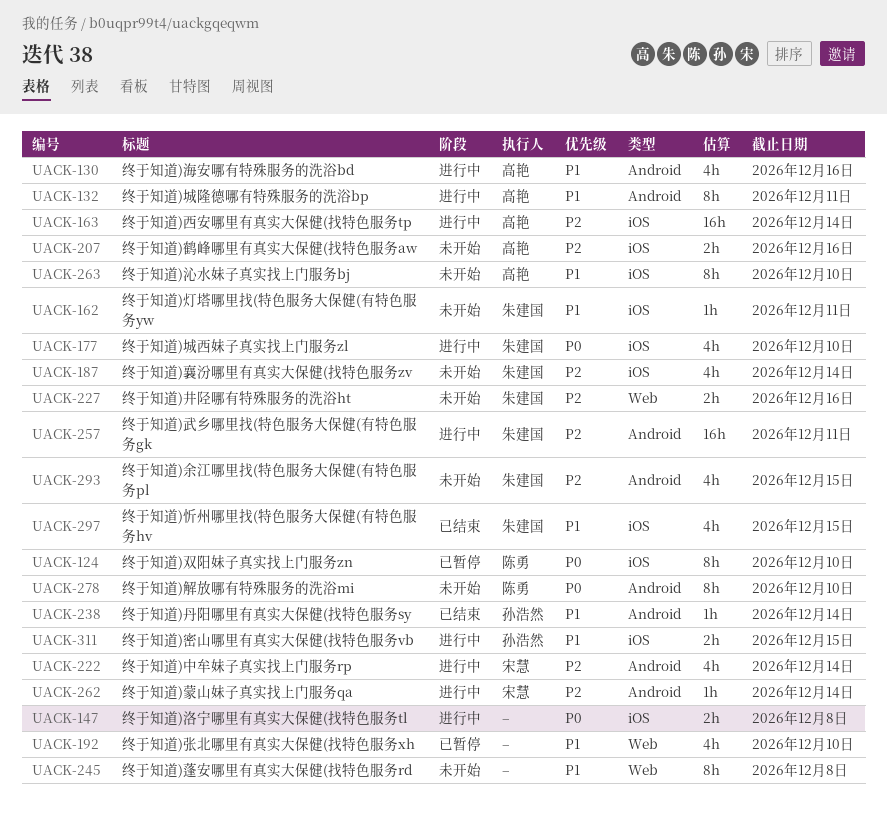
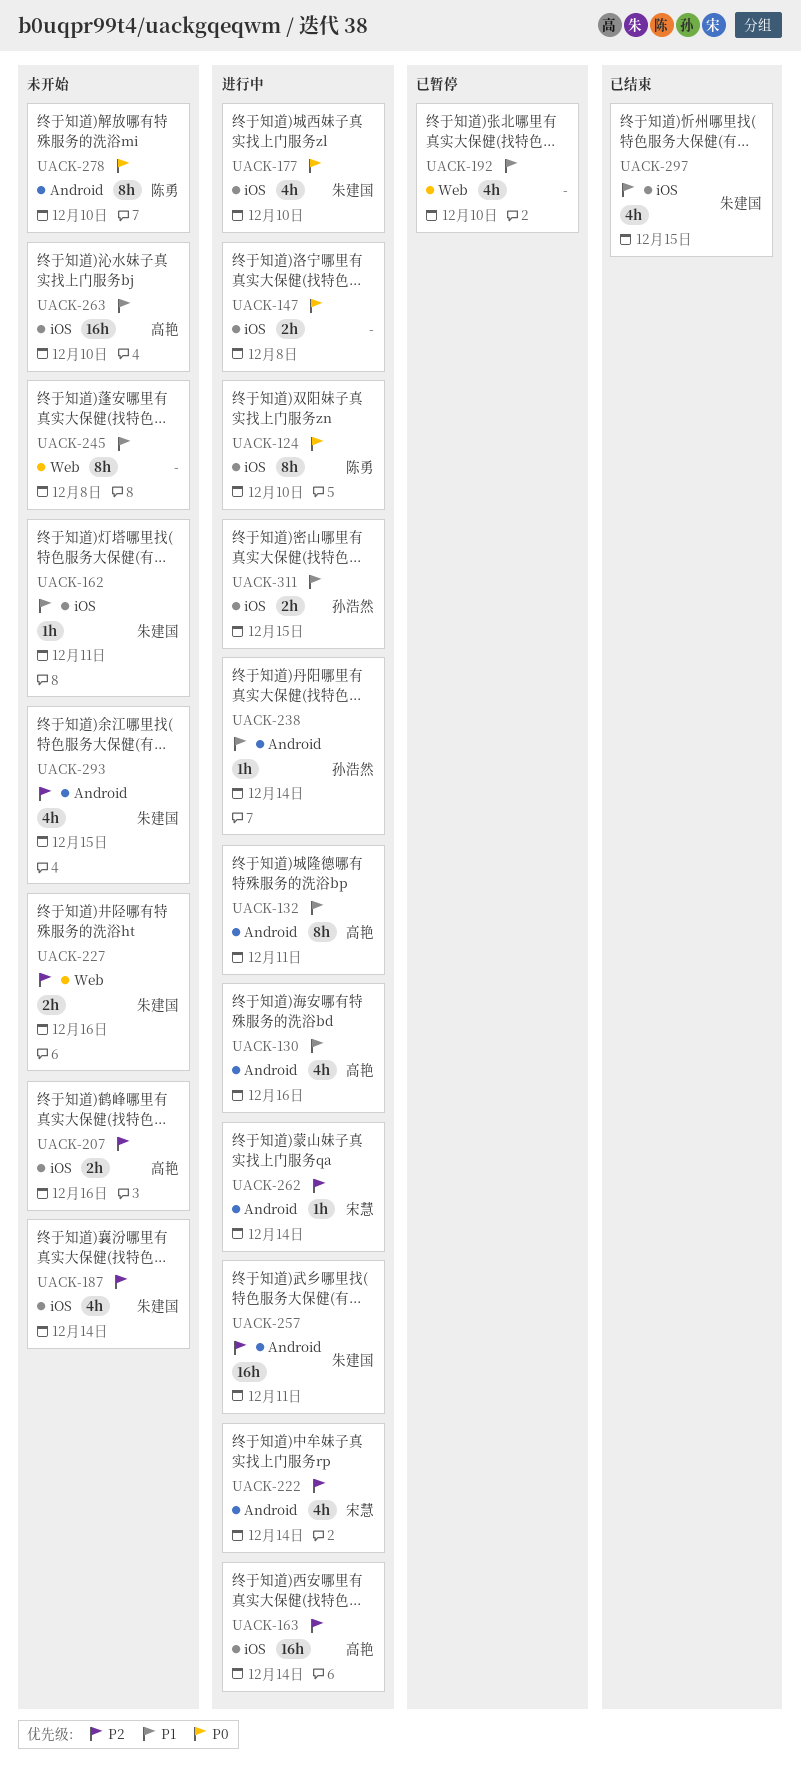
UACK-124, status: 已暂停 -> 进行中
UACK-238, status: 已结束 -> 进行中
UACK-263, estimate: 8h -> 16h

